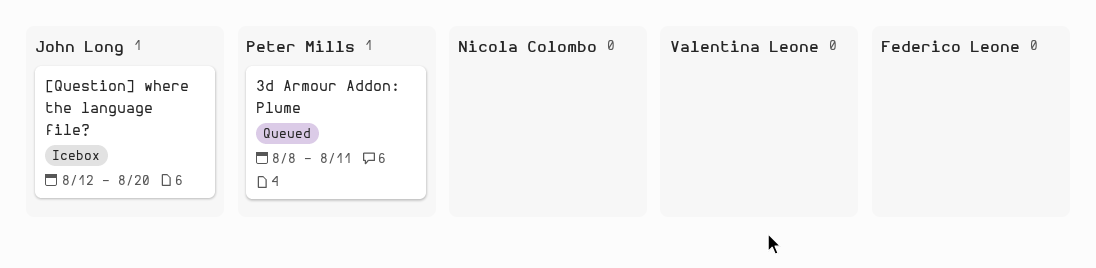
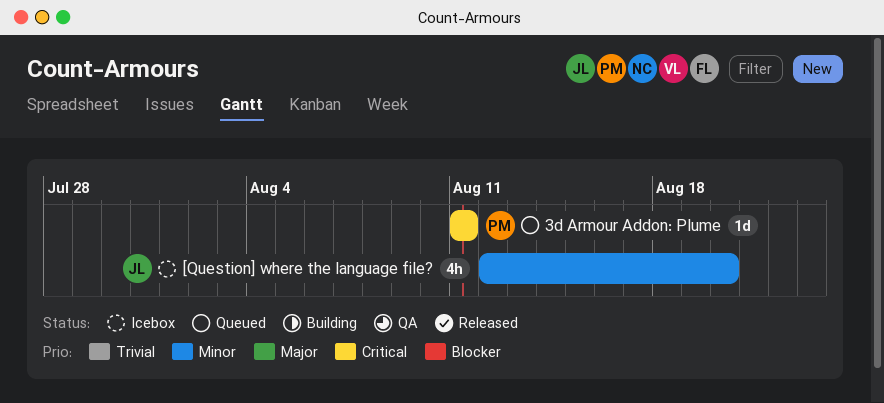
3d Armour Addon: Plume, start: Aug 8 -> Aug 11

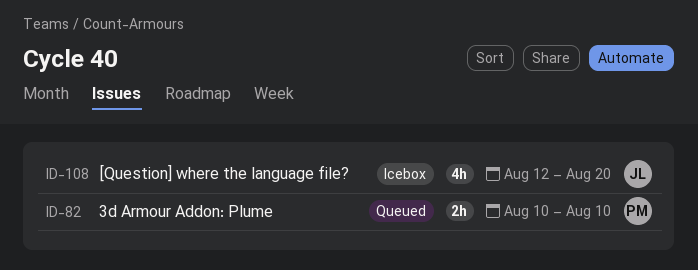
3d Armour Addon: Plume, estimate: 1d -> 2h
3d Armour Addon: Plume, start: Aug 11 -> Aug 10
3d Armour Addon: Plume, due: Aug 11 -> Aug 10

